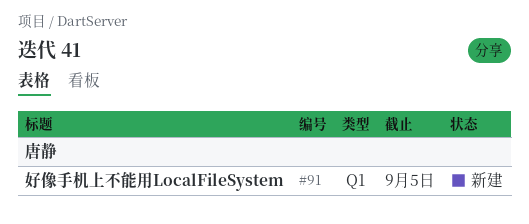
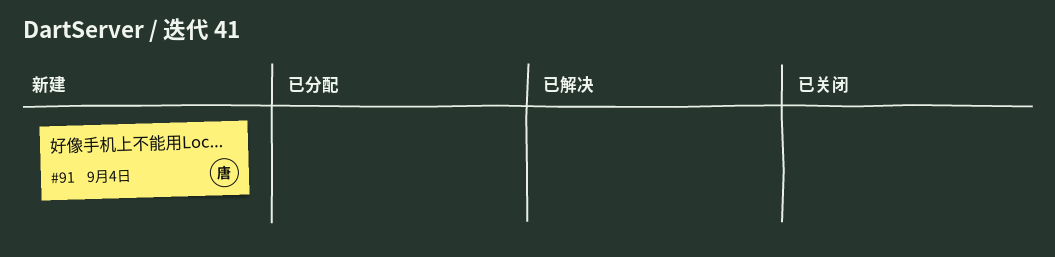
#91, due: Sep 5 -> Sep 4

